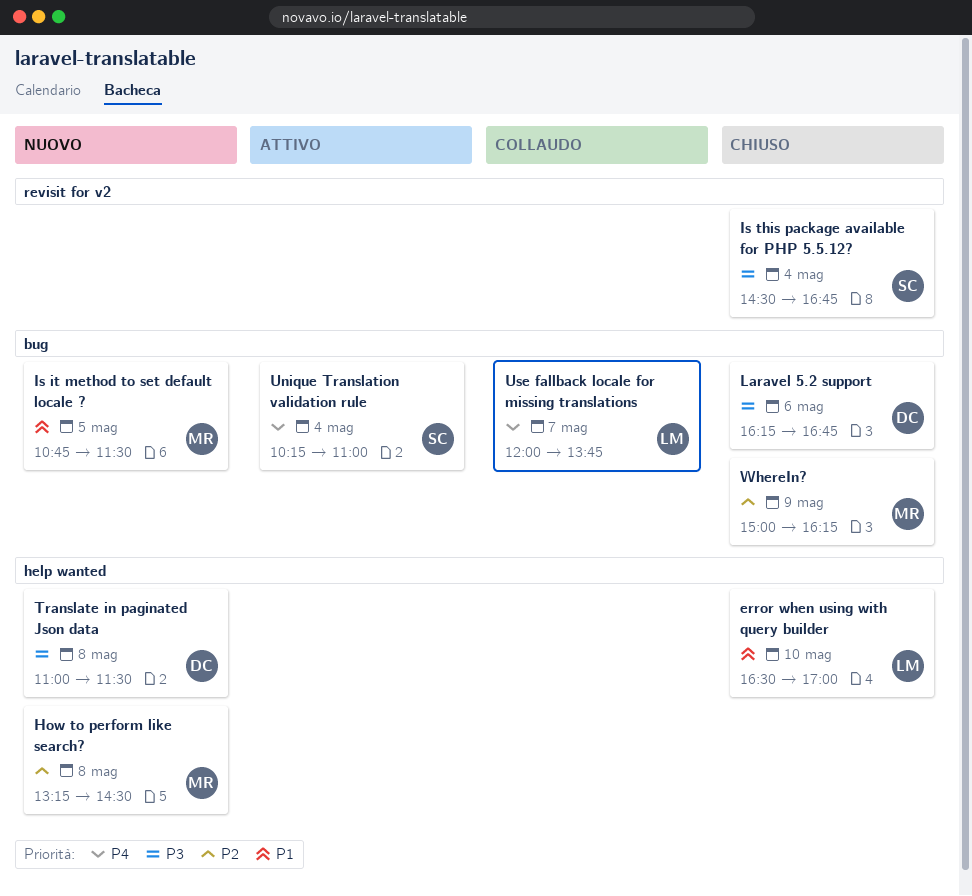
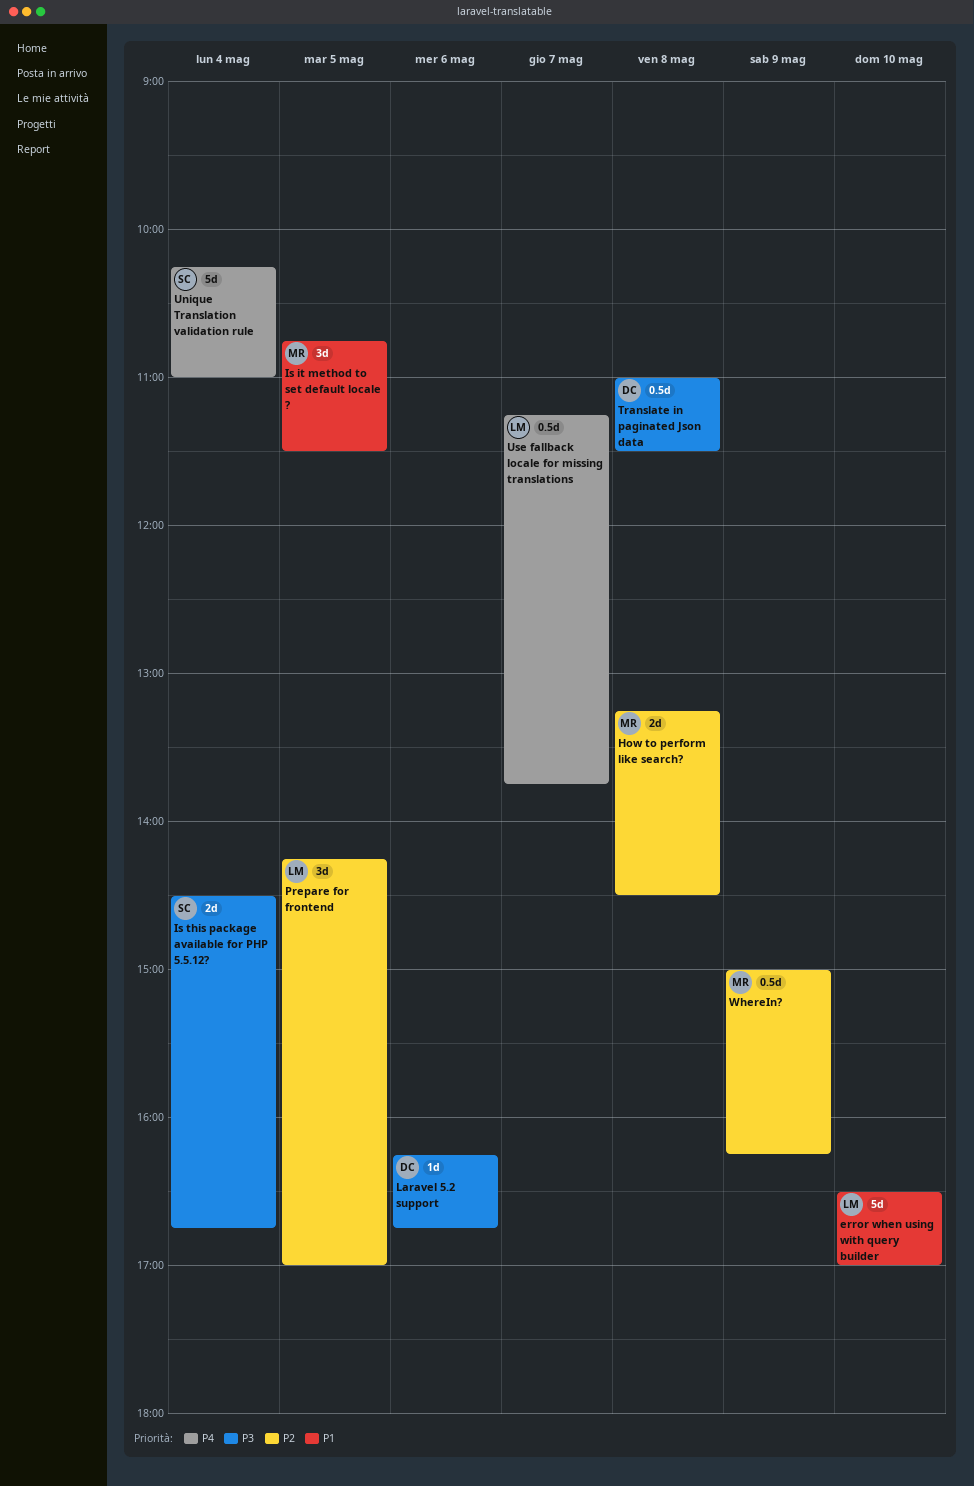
Prepare for frontend: none -> present
Use fallback locale for missing translations, begins: 12:00 -> 11:15

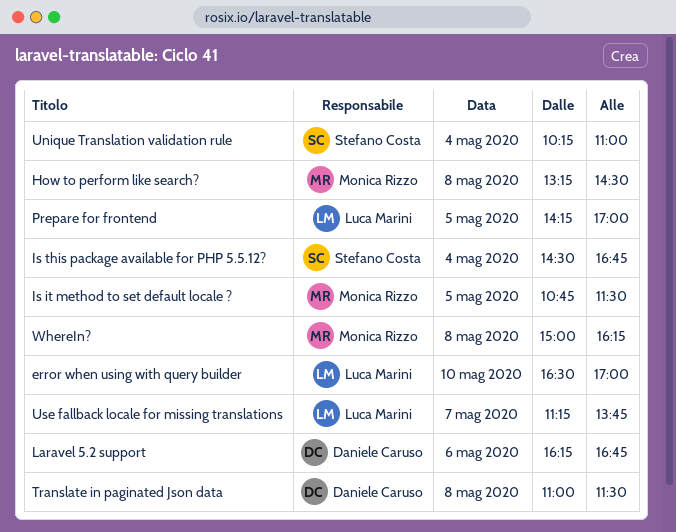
WhereIn?, day: May 9 -> May 8

